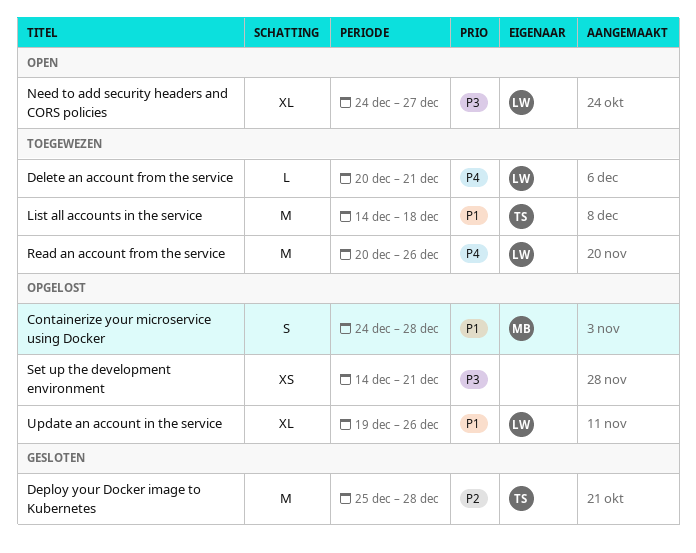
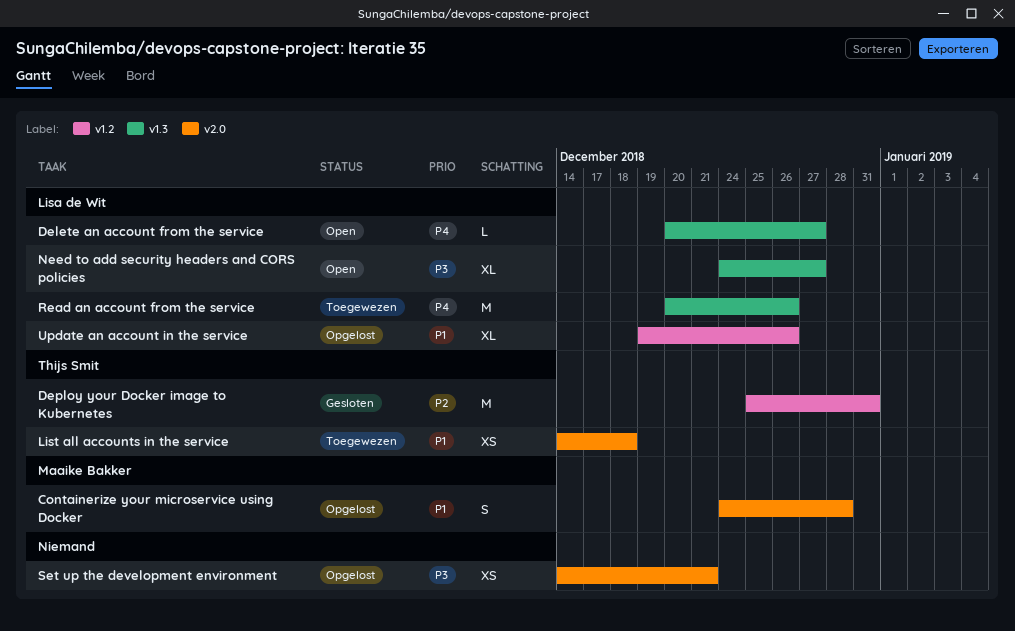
Delete an account from the service, status: Toegewezen -> Open
Delete an account from the service, due: Dec 21 -> Dec 27
Deploy your Docker image to Kubernetes, due: Dec 28 -> Dec 31
List all accounts in the service, estimate: M -> XS

